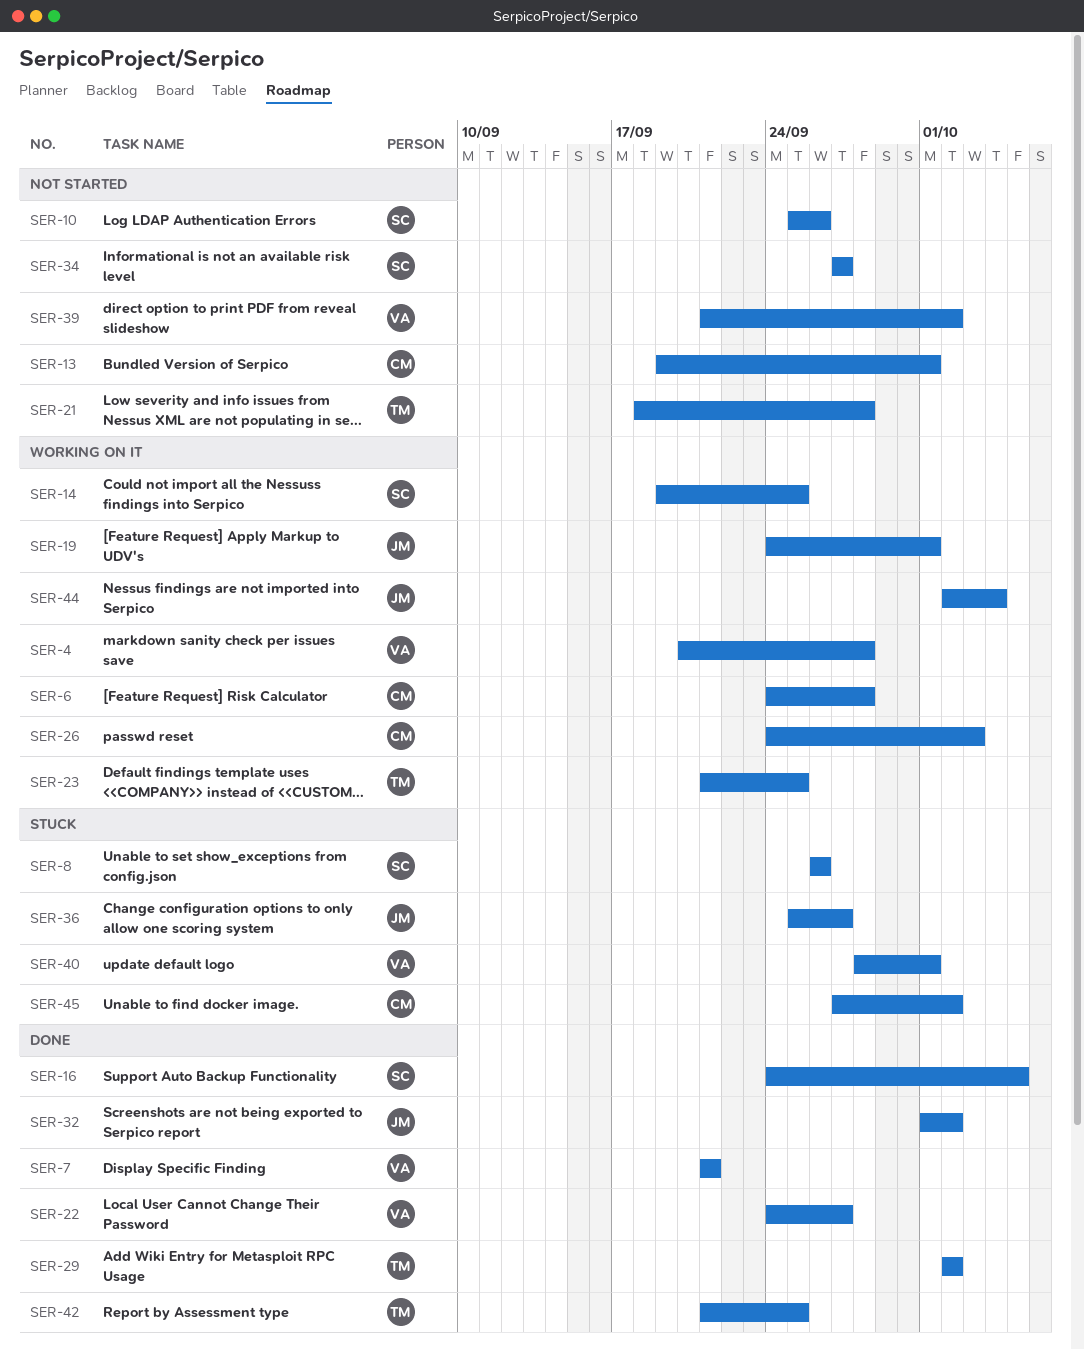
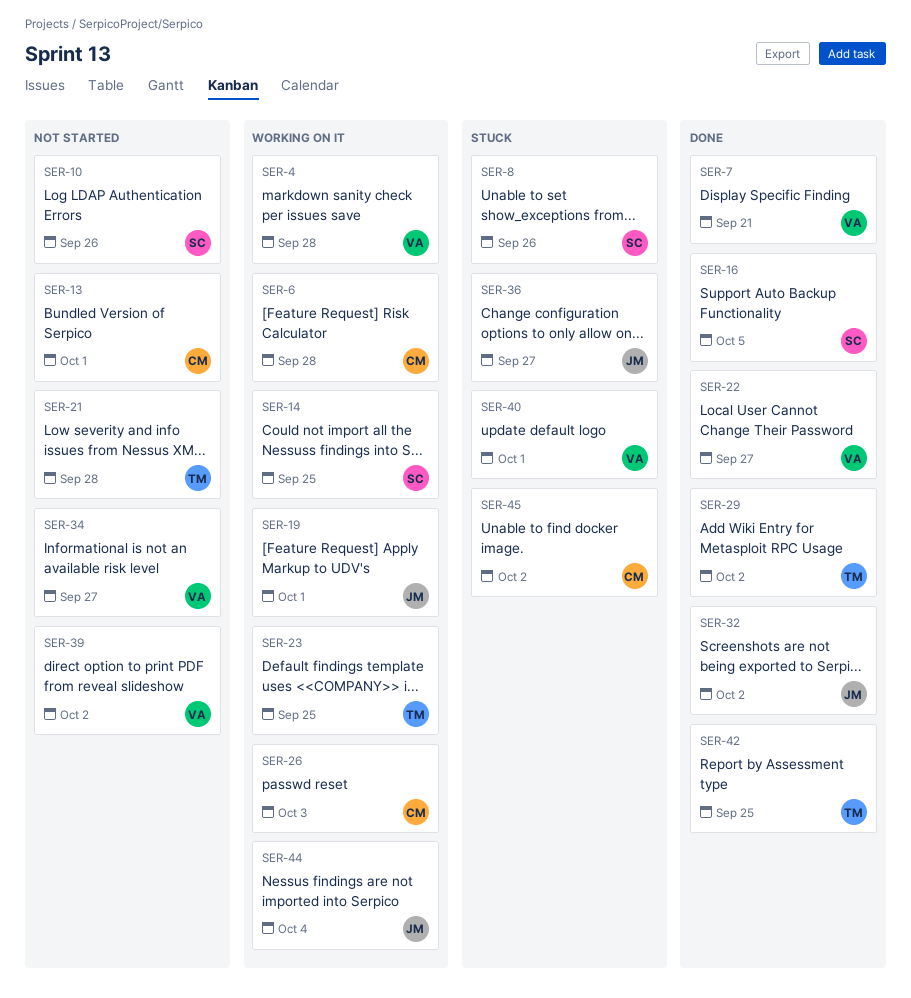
SER-34, owner: SC -> VA

